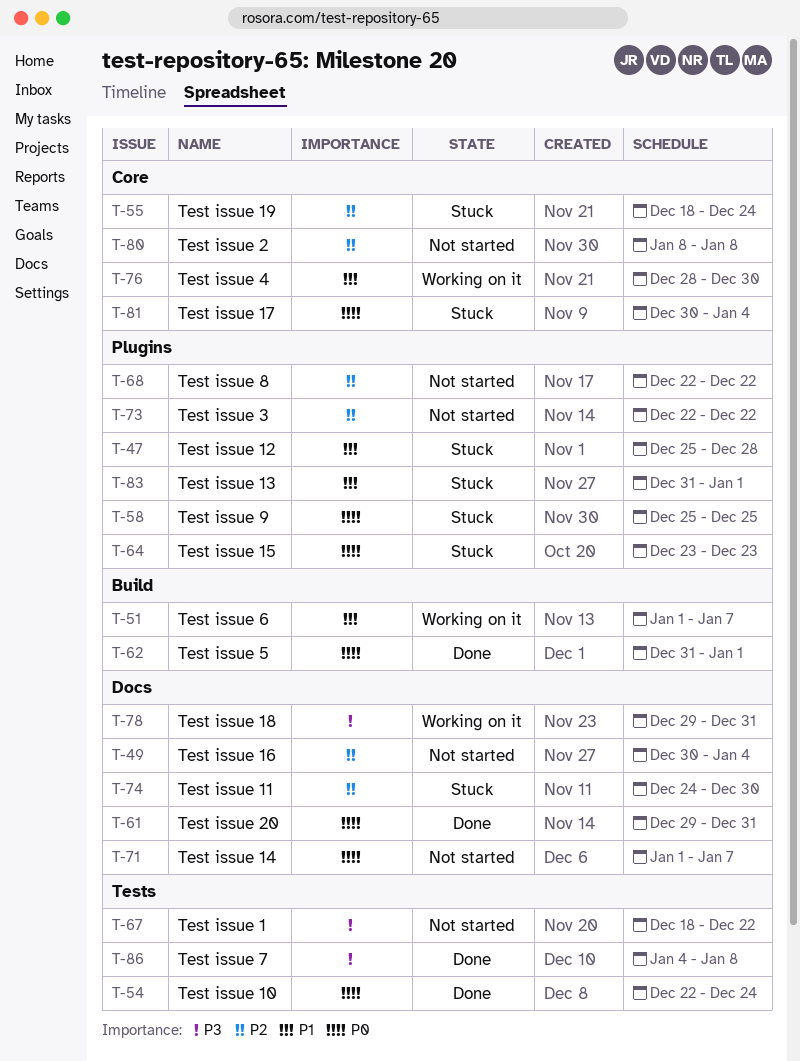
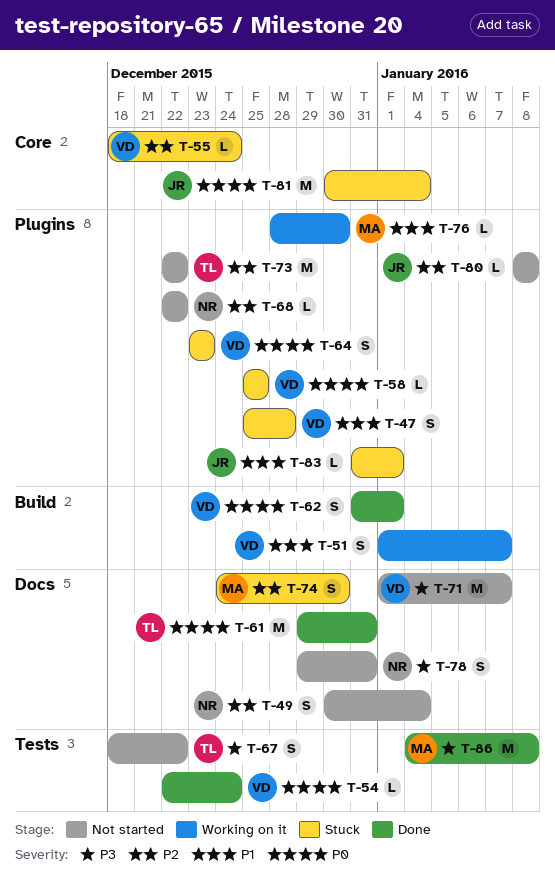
T-71, priority: P0 -> P3
T-76, label: Core -> Plugins
T-78, status: Working on it -> Not started
T-80, label: Core -> Plugins

